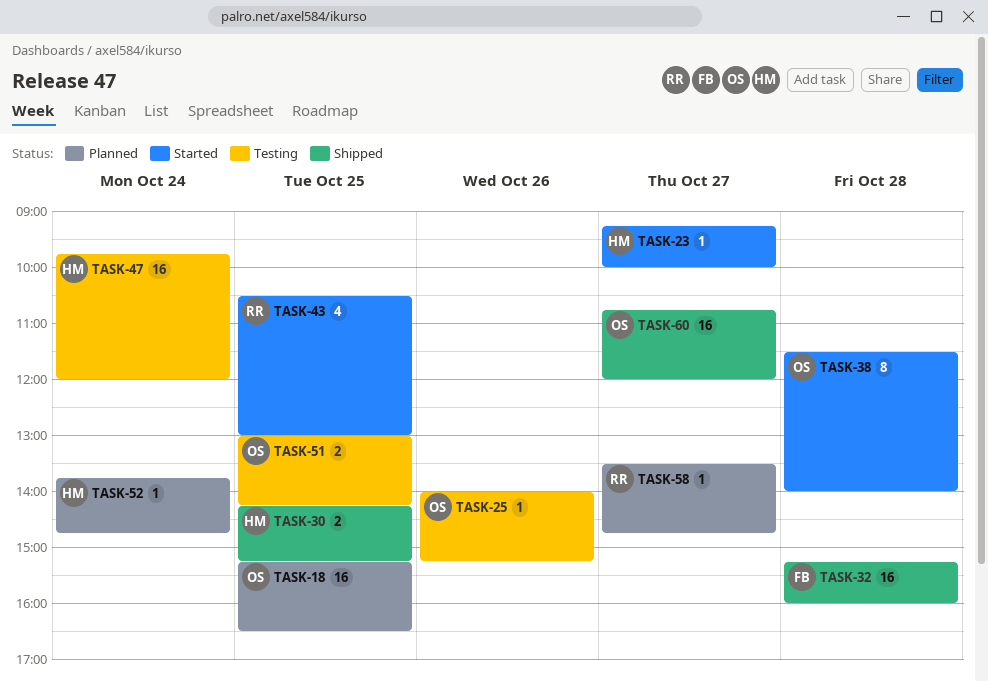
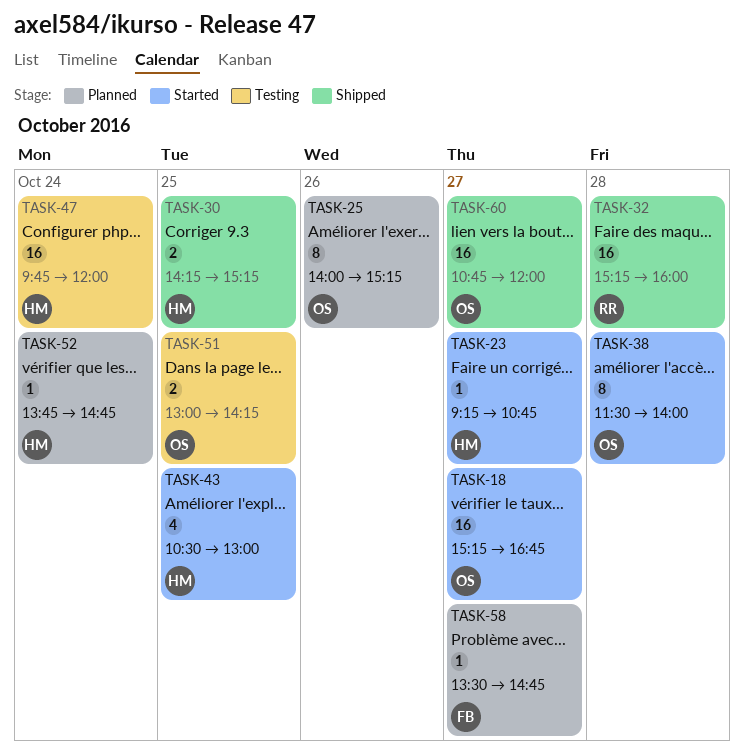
TASK-18, status: Planned -> Started
TASK-18, day: Oct 25 -> Oct 27
TASK-18, ends: 16:30 -> 16:45
TASK-23, ends: 10:00 -> 10:45
TASK-25, status: Testing -> Planned
TASK-25, estimate: 1 -> 8
TASK-32, owner: FB -> RR
TASK-43, owner: RR -> HM
TASK-58, owner: RR -> FB

